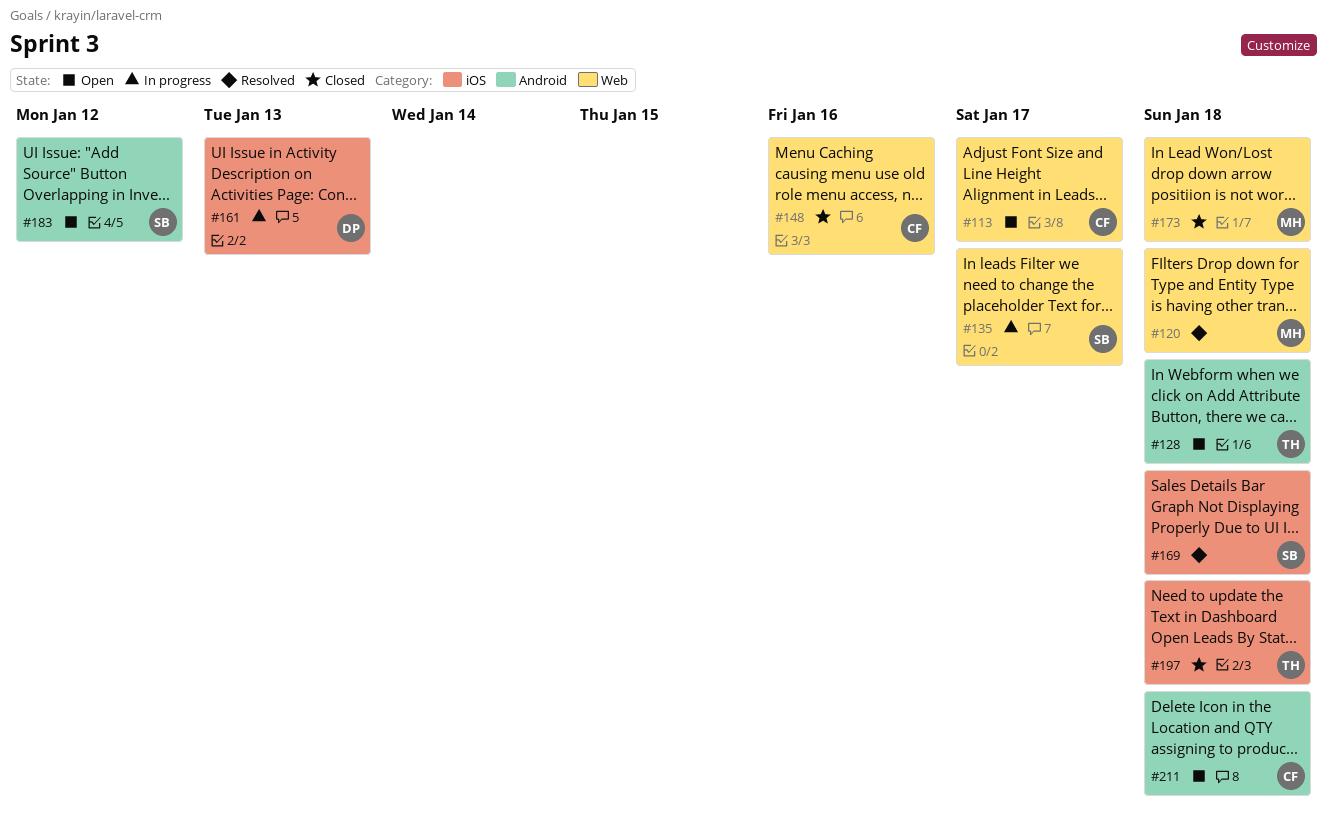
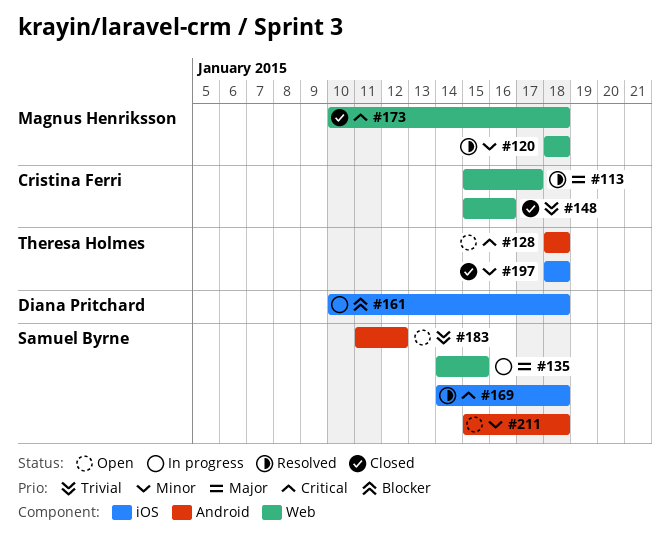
#113, status: Open -> Resolved
#135, due: Jan 17 -> Jan 15
#161, due: Jan 13 -> Jan 18
#211, owner: Cristina Ferri -> Samuel Byrne

